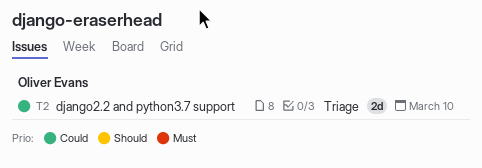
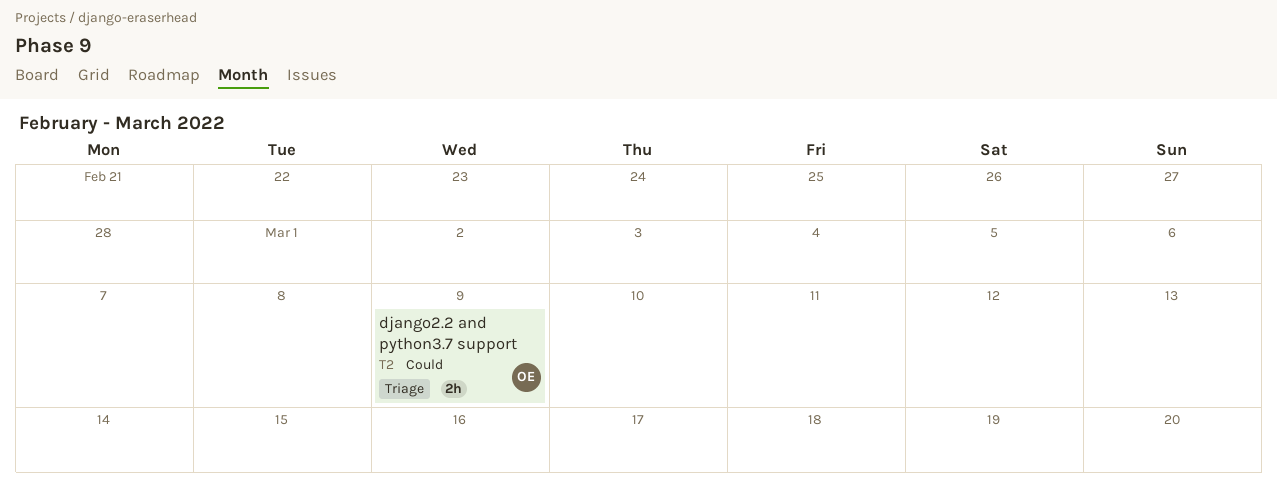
T2, estimate: 2d -> 2h
T2, due: Mar 10 -> Mar 9

